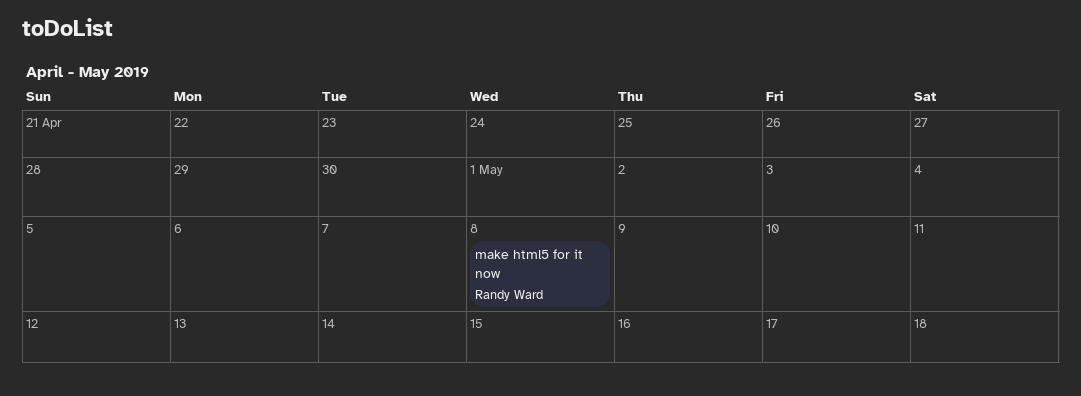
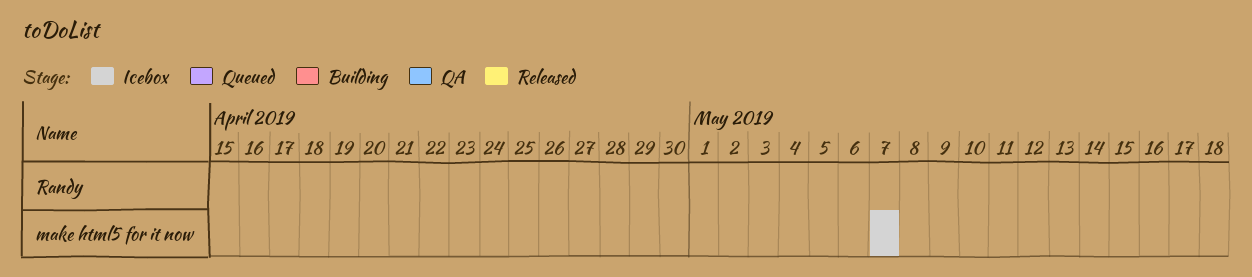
make html5 for it now, due: May 8 -> May 7

